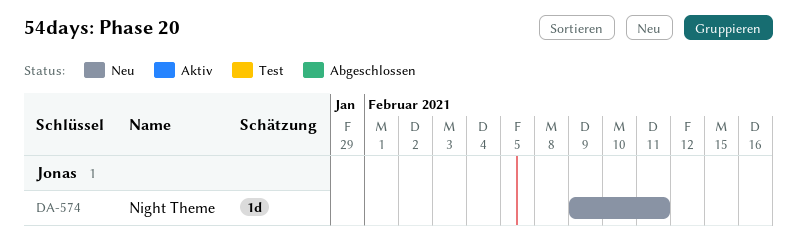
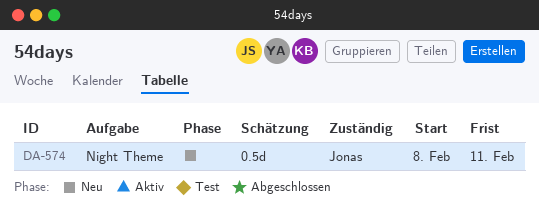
DA-574, estimate: 1d -> 0.5d
DA-574, start: Feb 9 -> Feb 8

